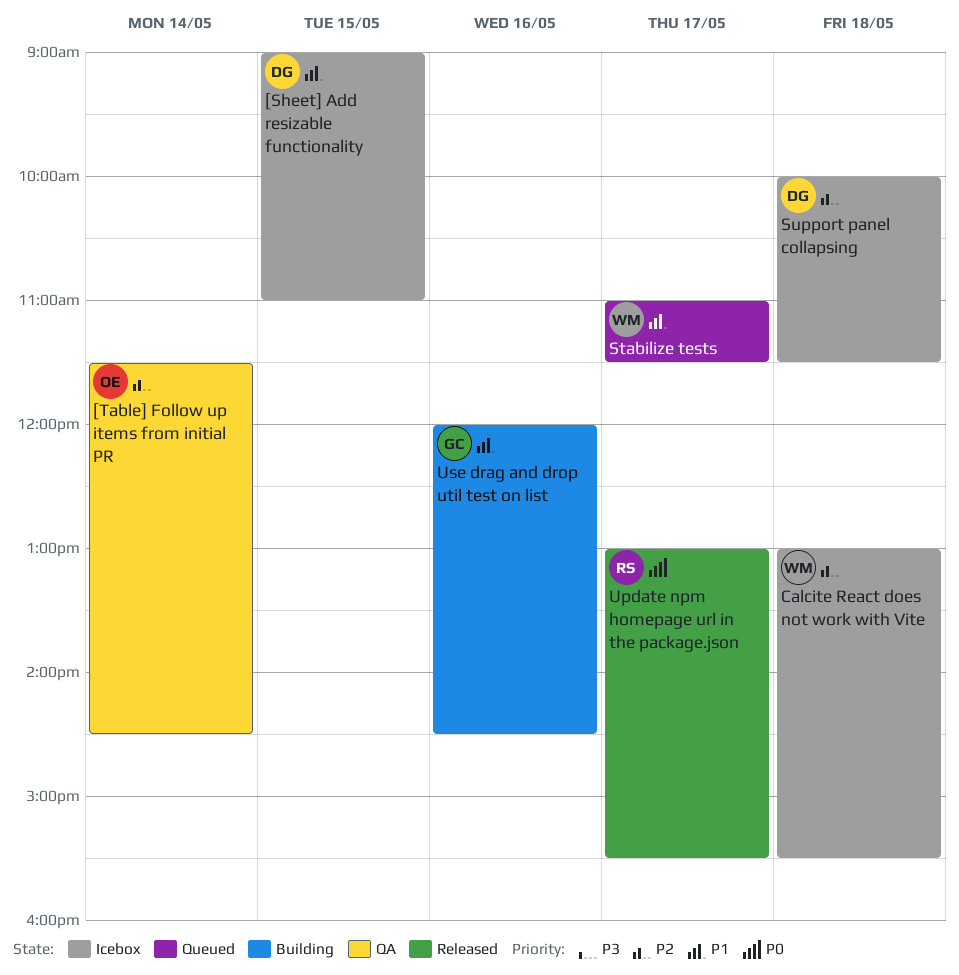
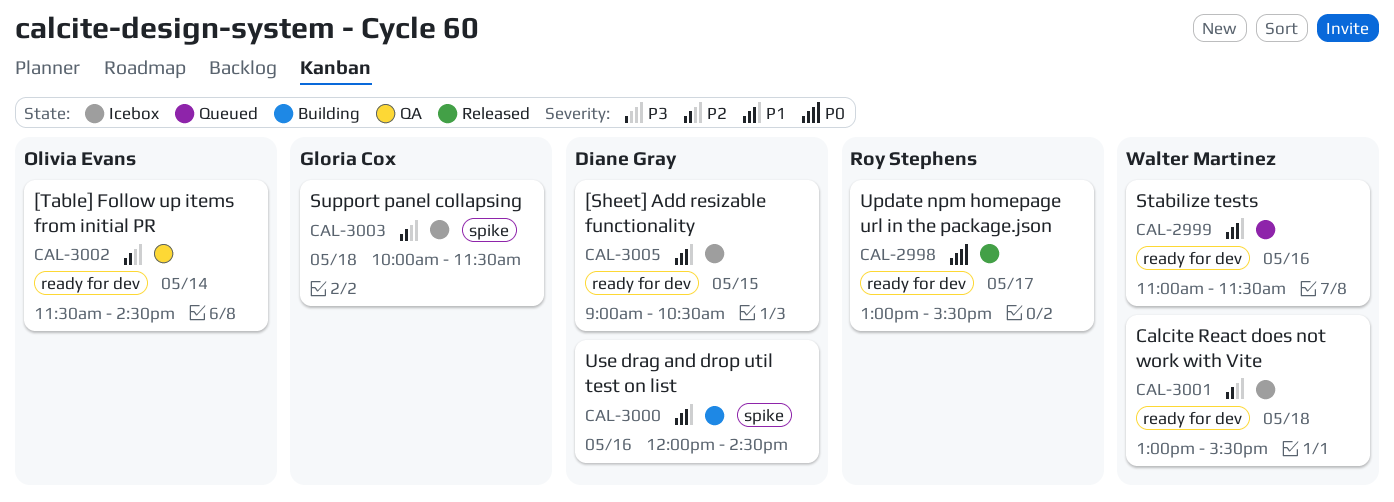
[Sheet] Add resizable functionality, ends: 11:00 -> 10:30
Stabilize tests, day: May 17 -> May 16
Support panel collapsing, owner: Diane Gray -> Gloria Cox
Use drag and drop util test on list, owner: Gloria Cox -> Diane Gray

